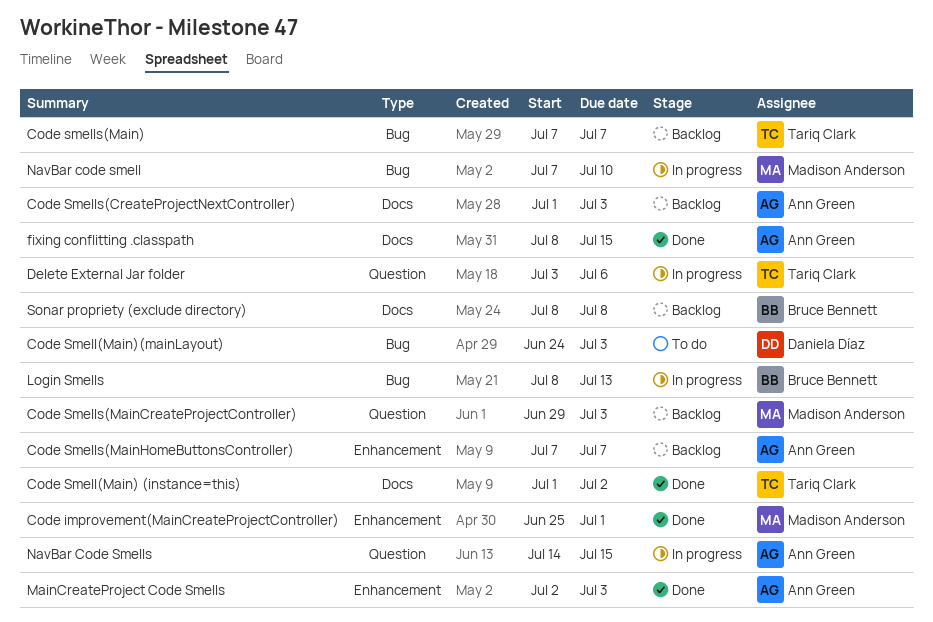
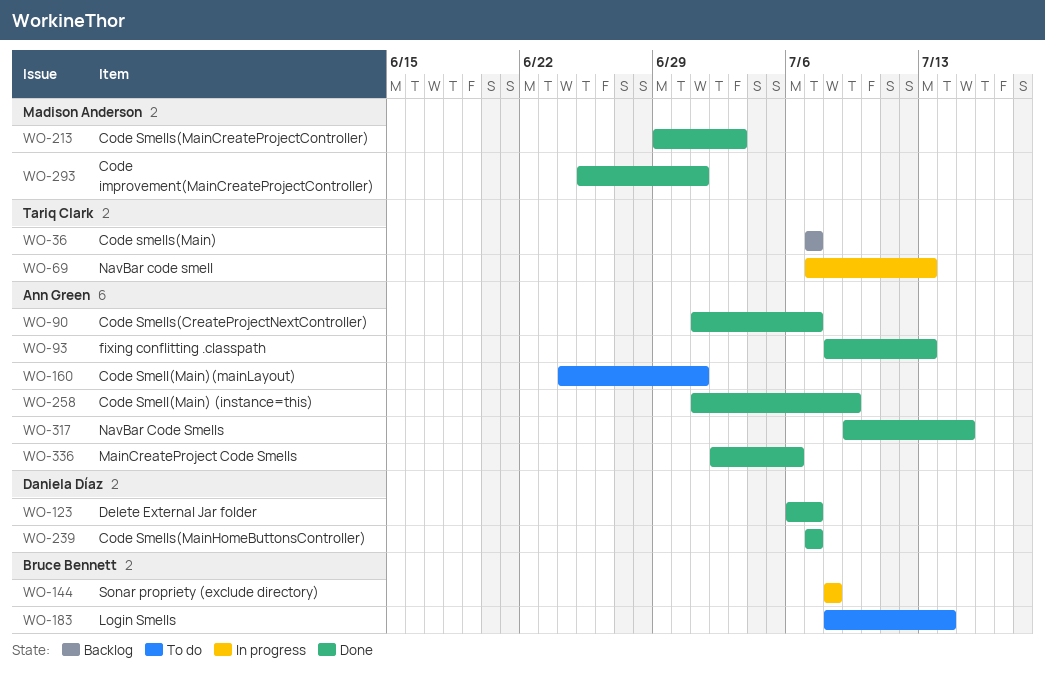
Code Smell(Main) (instance=this), owner: Tariq Clark -> Ann Green
Code Smell(Main) (instance=this), due: Jul 2 -> Jul 9
Code Smell(Main)(mainLayout), owner: Daniela Díaz -> Ann Green
Code Smell(Main)(mainLayout), due: Jul 3 -> Jul 1
Code Smells(CreateProjectNextController), status: Backlog -> Done
Code Smells(CreateProjectNextController), due: Jul 3 -> Jul 7
Code Smells(MainCreateProjectController), status: Backlog -> Done
Code Smells(MainHomeButtonsController), status: Backlog -> Done
Code Smells(MainHomeButtonsController), owner: Ann Green -> Daniela Díaz
Delete External Jar folder, status: In progress -> Done
Delete External Jar folder, owner: Tariq Clark -> Daniela Díaz
Delete External Jar folder, start: Jul 3 -> Jul 6
Delete External Jar folder, due: Jul 6 -> Jul 7
fixing conflitting .classpath, due: Jul 15 -> Jul 13
Login Smells, status: In progress -> To do
Login Smells, due: Jul 13 -> Jul 14
MainCreateProject Code Smells, due: Jul 3 -> Jul 6
NavBar code smell, owner: Madison Anderson -> Tariq Clark
NavBar code smell, due: Jul 10 -> Jul 13
NavBar Code Smells, status: In progress -> Done
NavBar Code Smells, start: Jul 14 -> Jul 9
Sonar propriety (exclude directory), status: Backlog -> In progress

